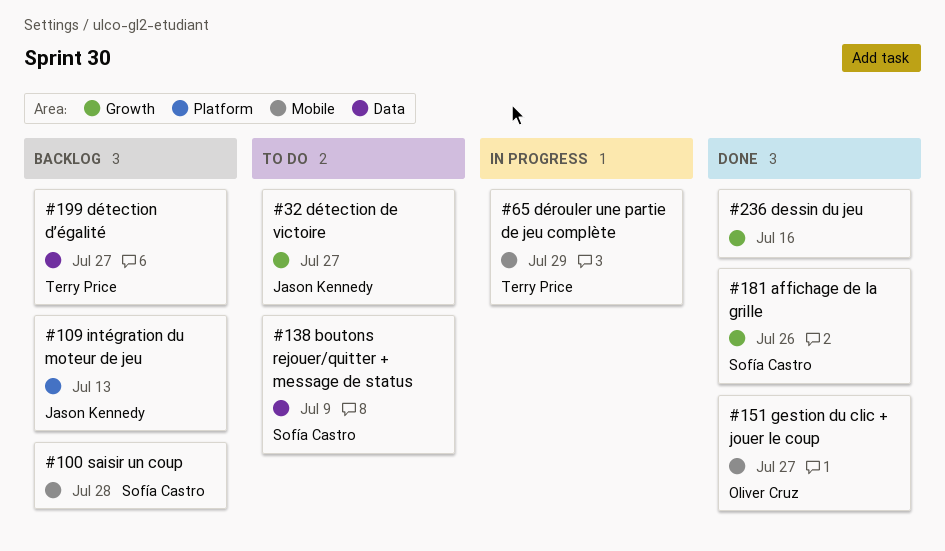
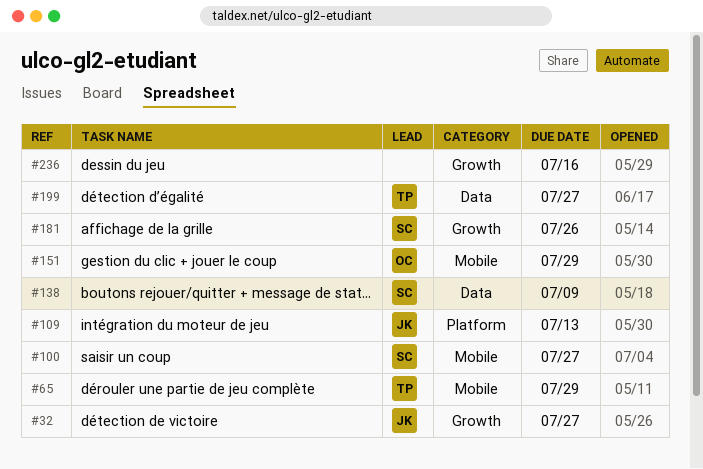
#100, due: Jul 28 -> Jul 27
#151, due: Jul 27 -> Jul 29

